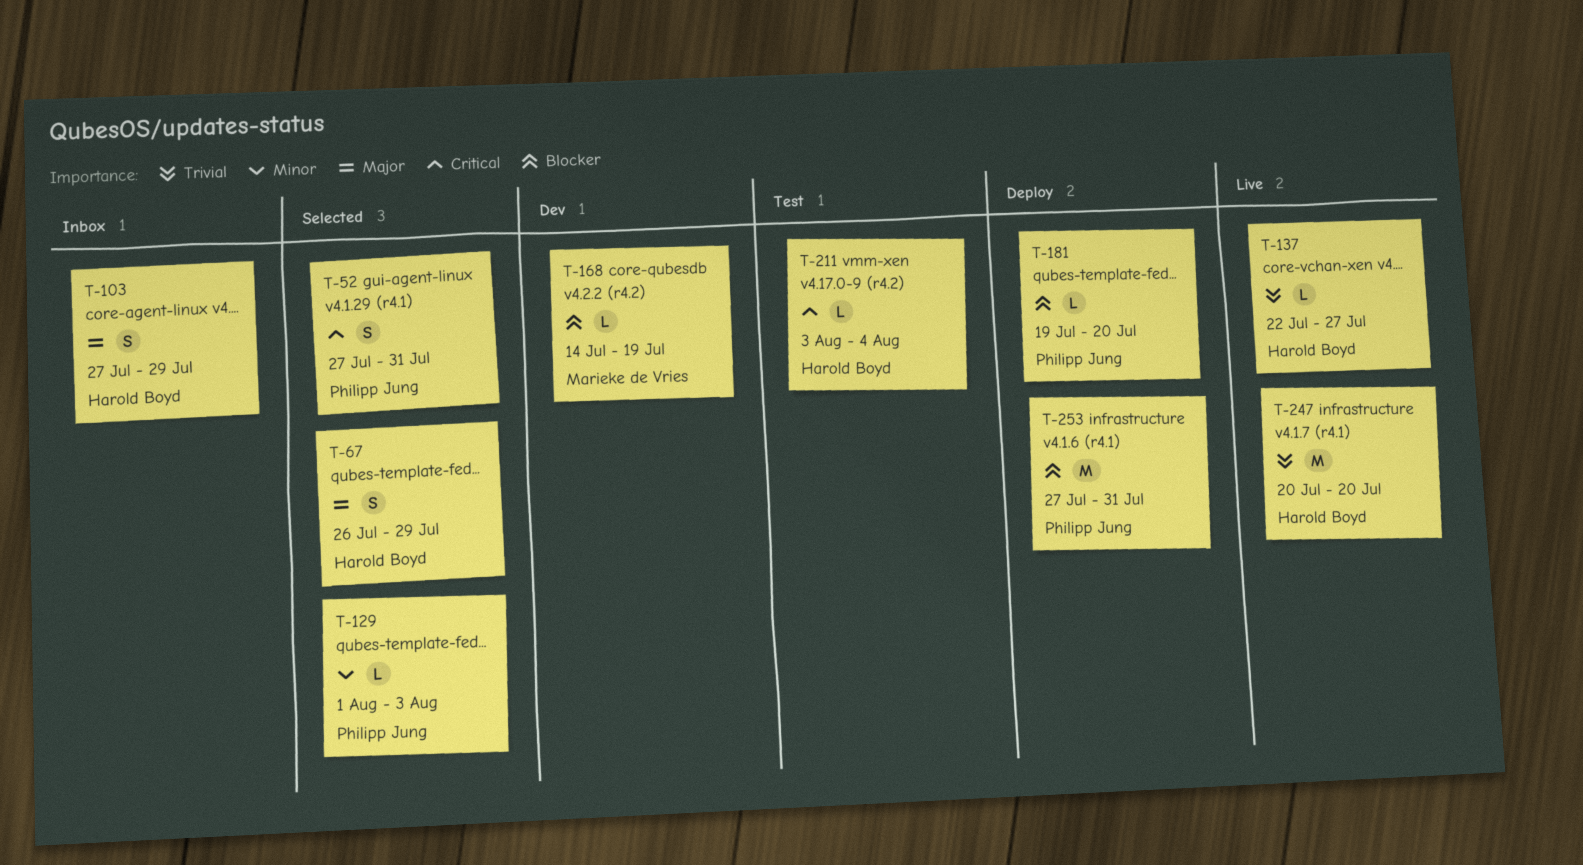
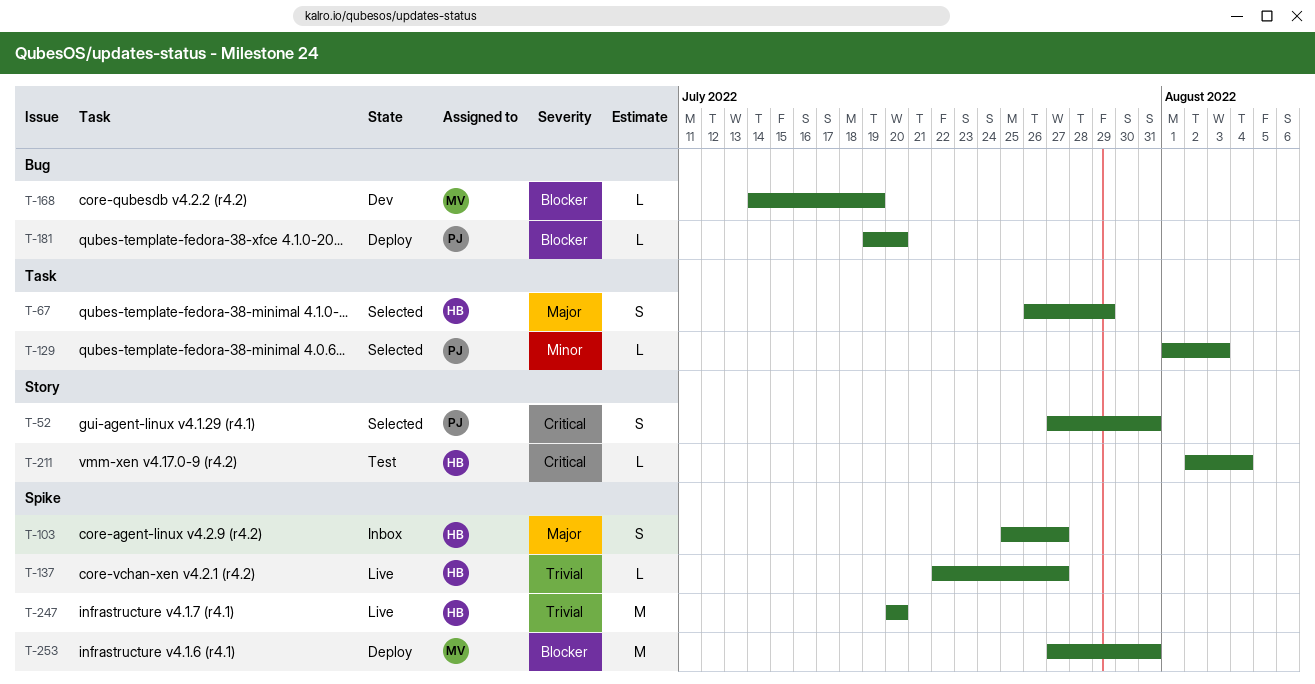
T-103, start: Jul 27 -> Jul 25
T-103, due: Jul 29 -> Jul 27
T-211, start: Aug 3 -> Aug 2
T-253, owner: Philipp Jung -> Marieke de Vries

